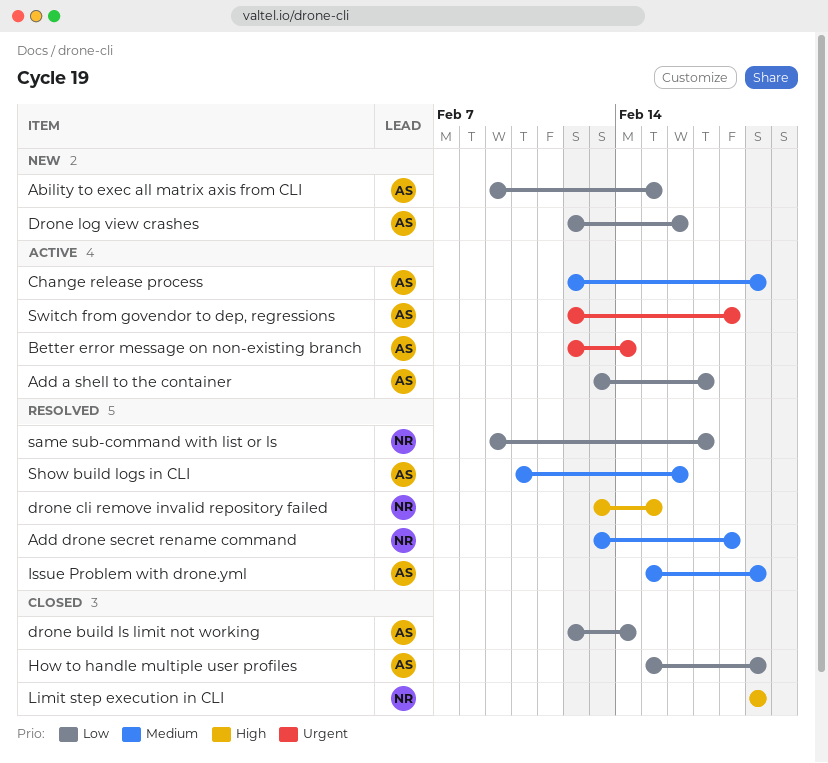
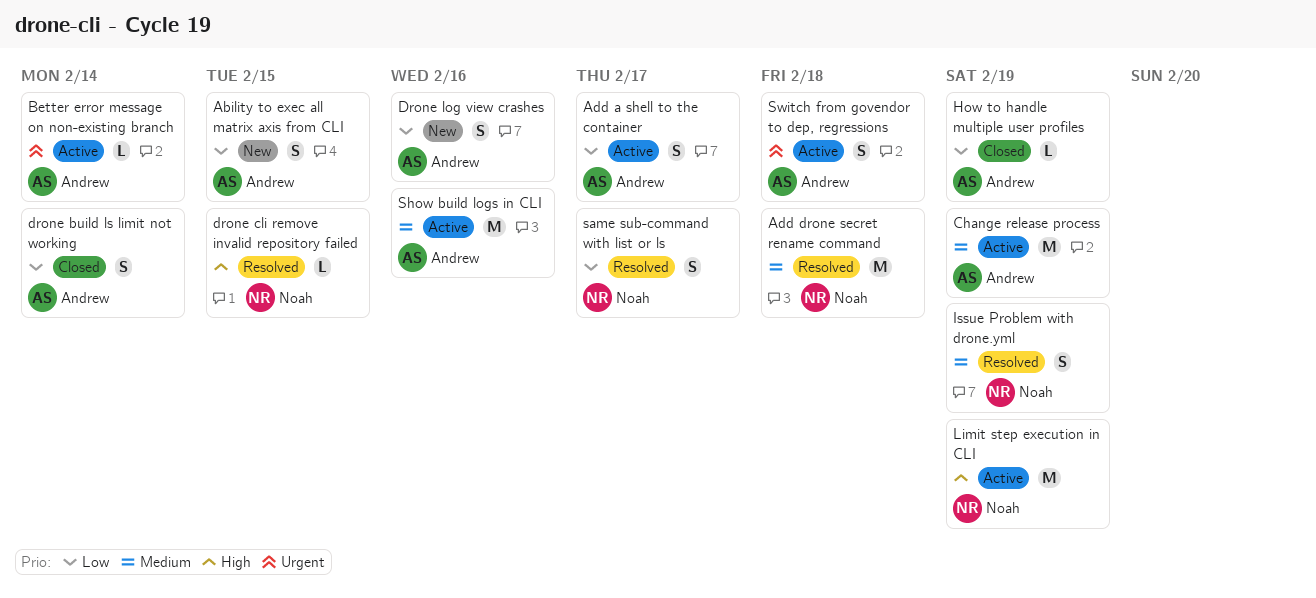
Issue Problem with drone.yml, owner: Andrew -> Noah
Limit step execution in CLI, status: Closed -> Active
Show build logs in CLI, status: Resolved -> Active

